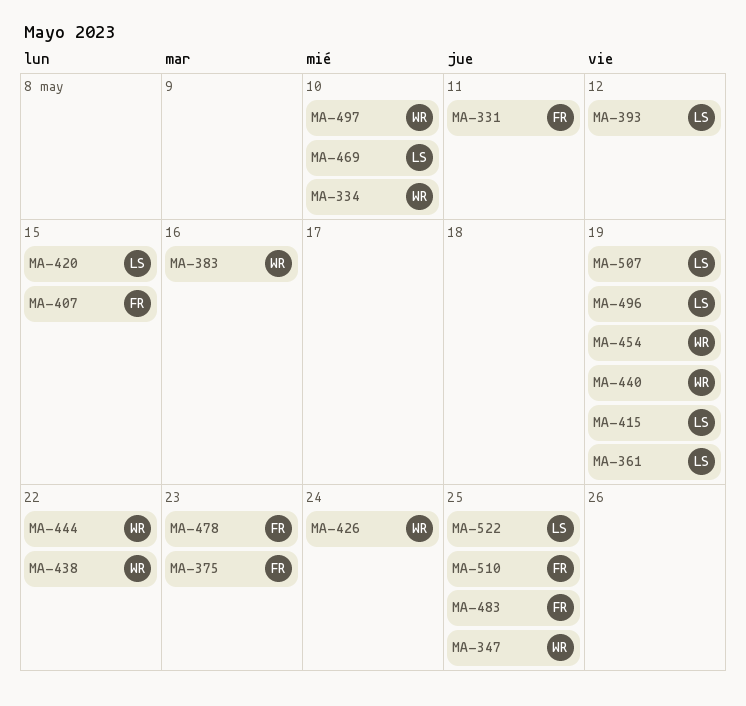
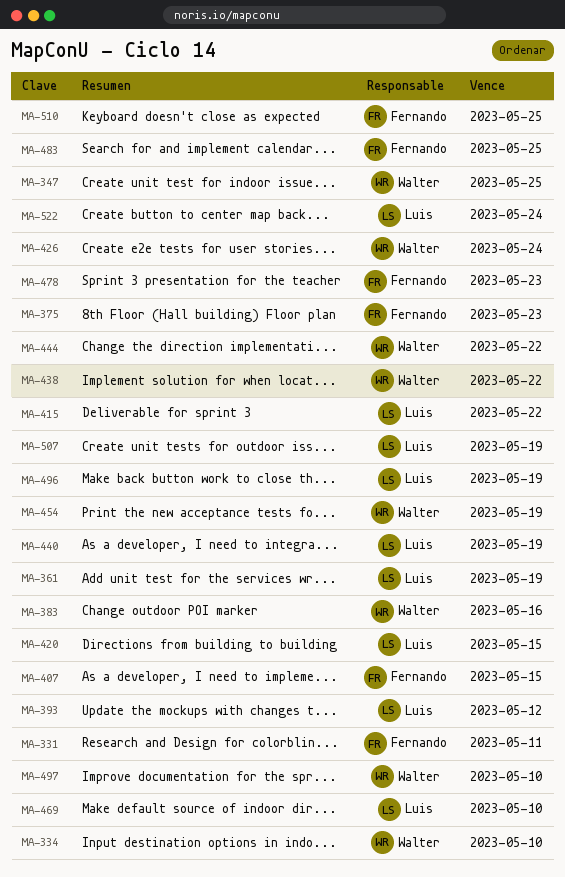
MA-415, due: May 19 -> May 22
MA-440, owner: Walter -> Luis
MA-522, due: May 25 -> May 24

